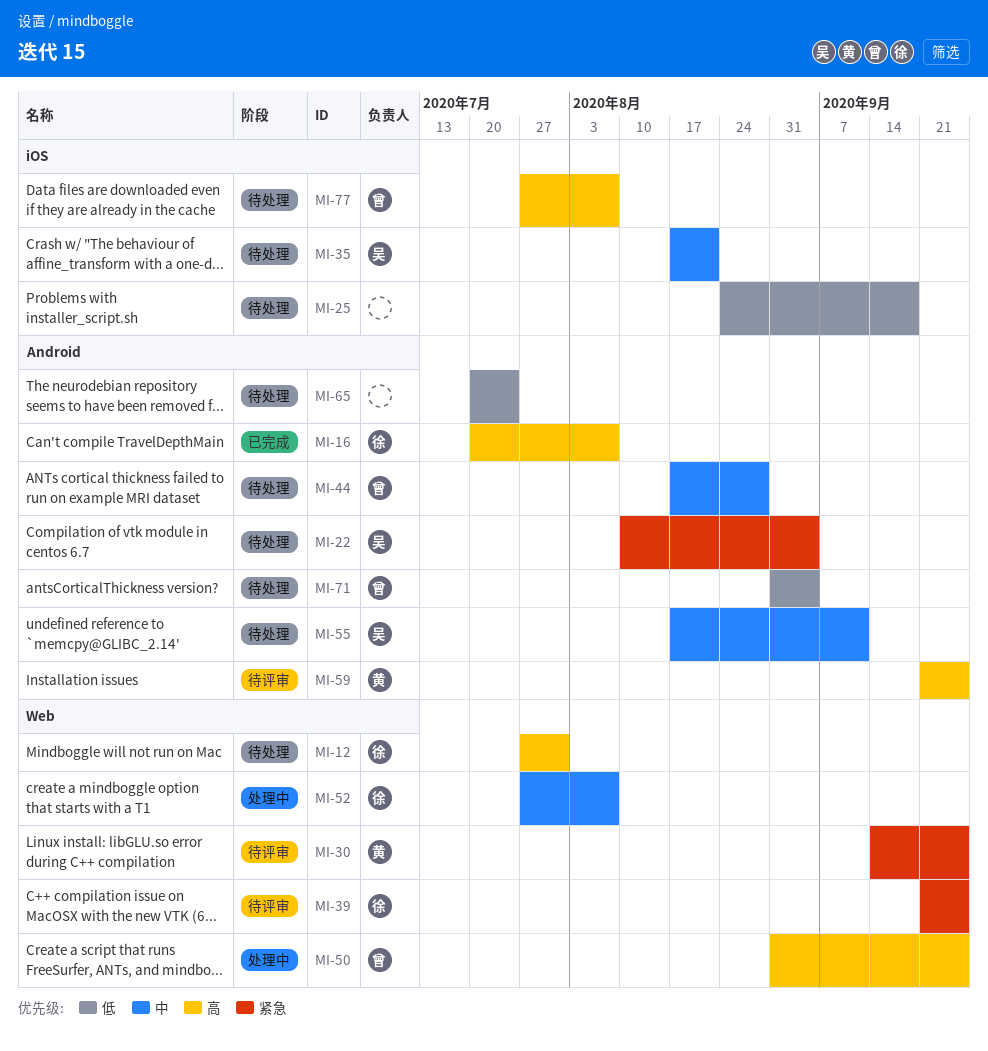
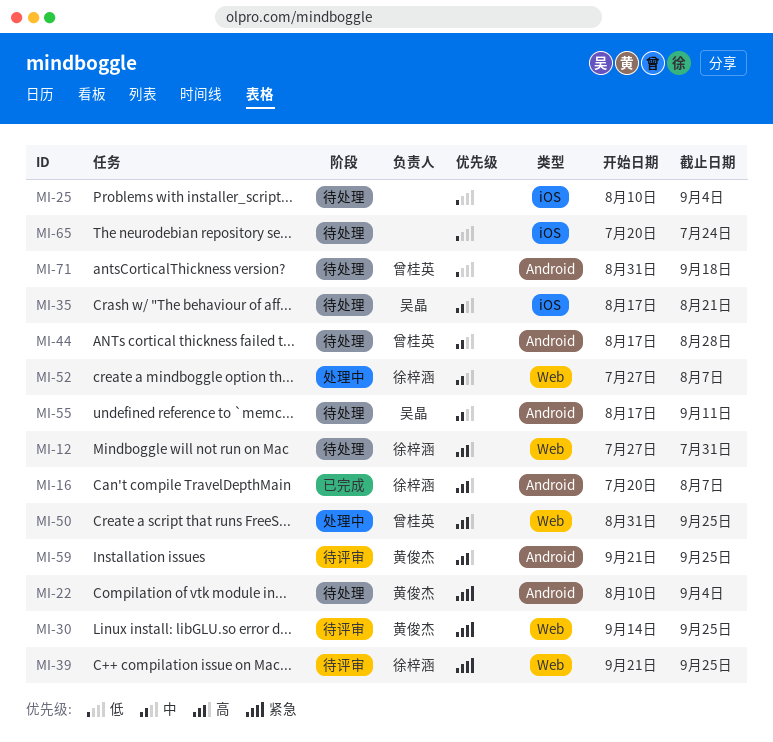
MI-22, owner: 吴晶 -> 黄俊杰
MI-25, start: Aug 24 -> Aug 10
MI-25, due: Sep 18 -> Sep 4
MI-65, label: Android -> iOS
MI-71, due: Sep 4 -> Sep 18
MI-77: present -> none

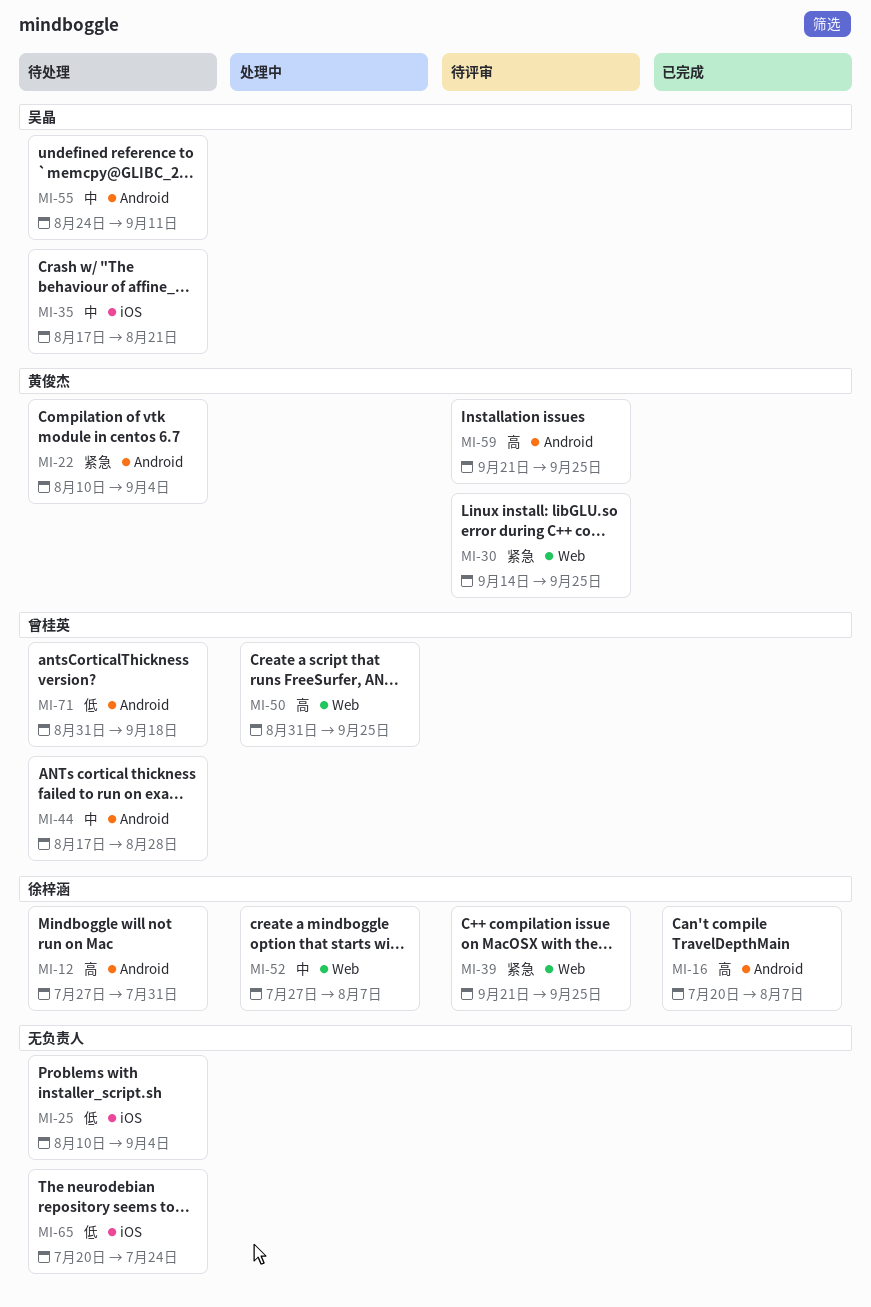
MI-12, label: Web -> Android
MI-55, start: Aug 17 -> Aug 24

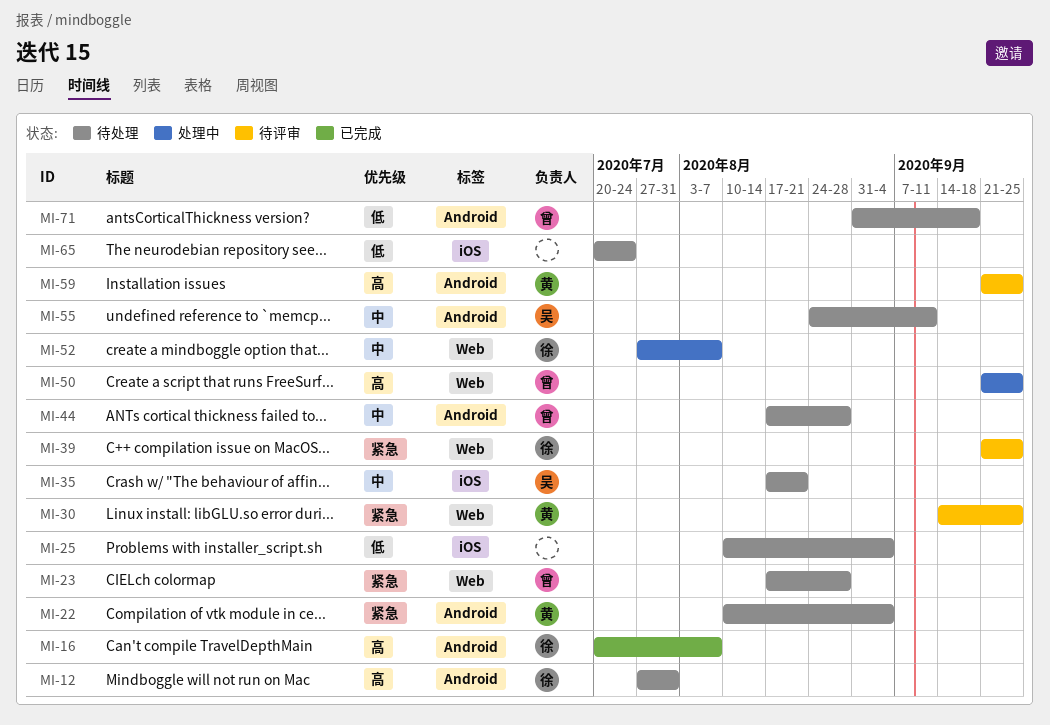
MI-23: none -> present
MI-50, start: Aug 31 -> Sep 21

